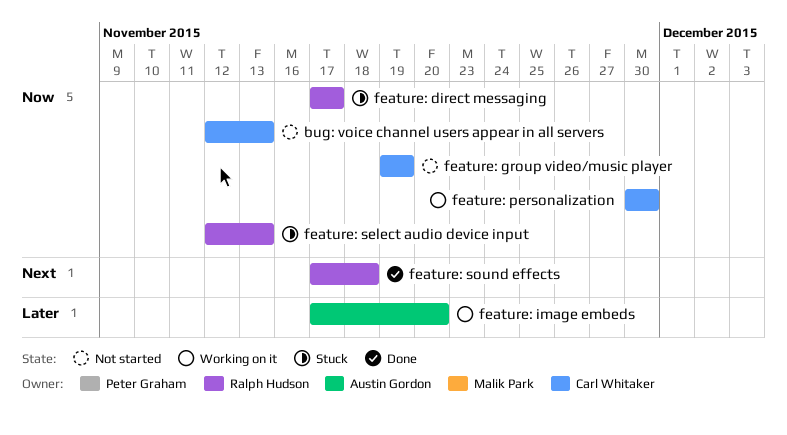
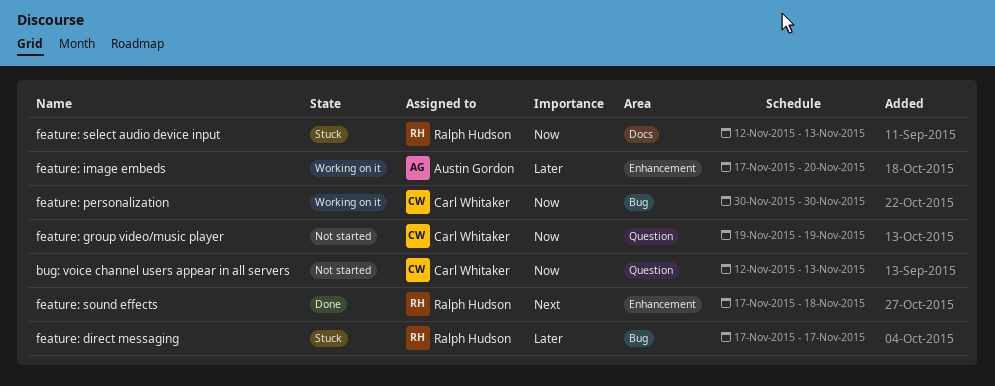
feature: direct messaging, priority: Now -> Later

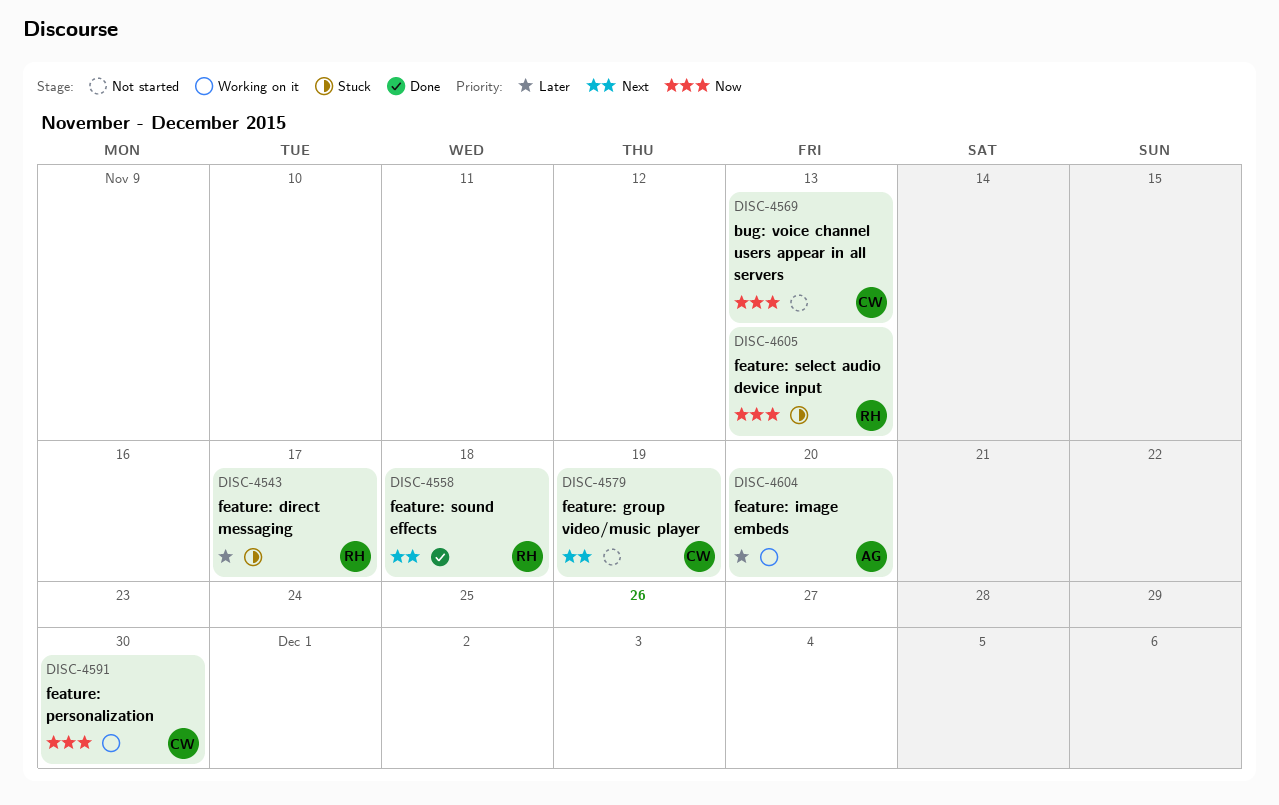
feature: group video/music player, priority: Now -> Next

